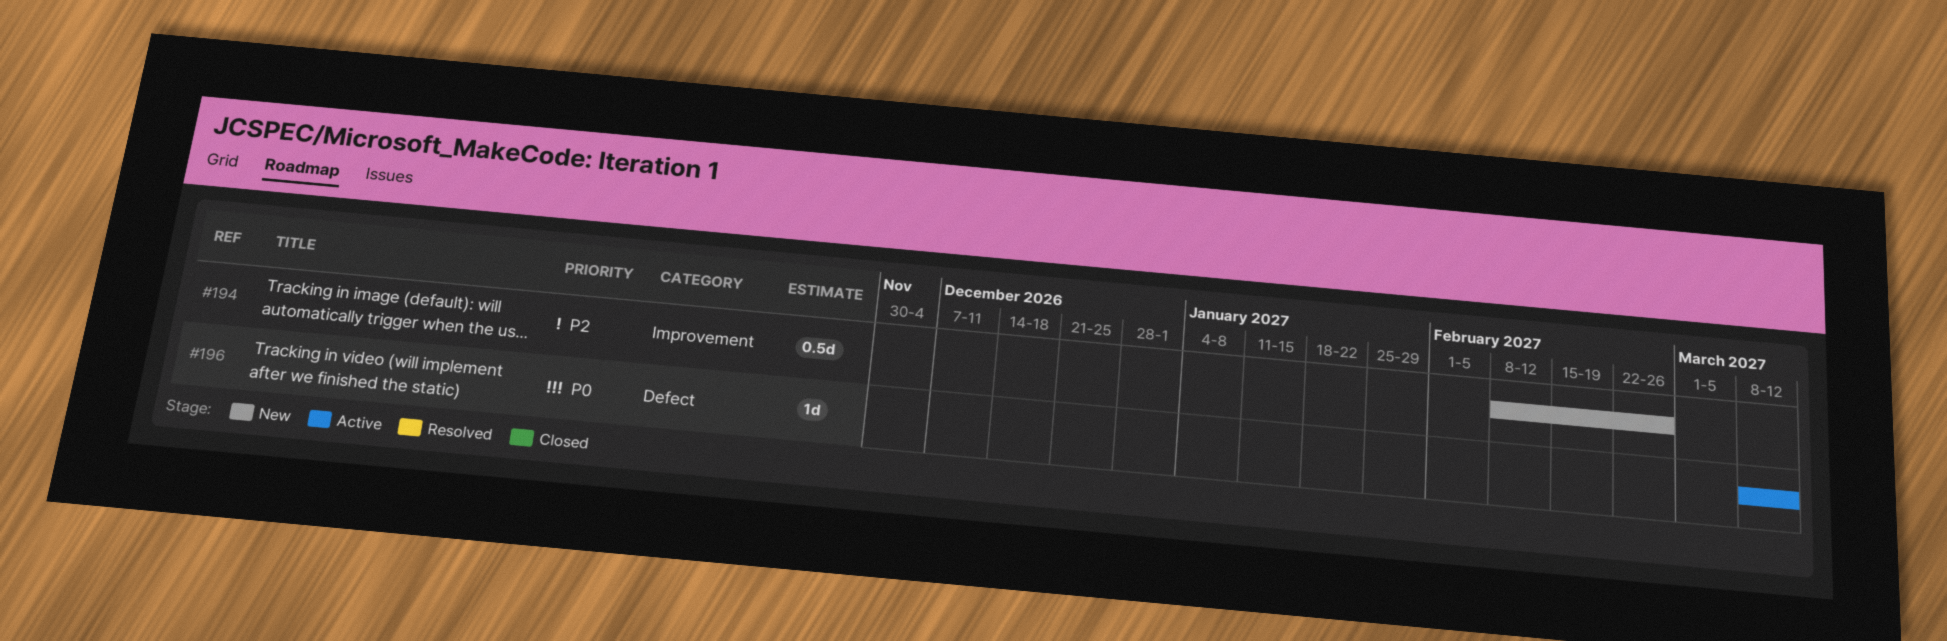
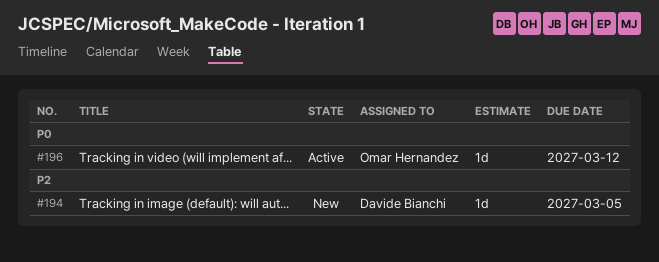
#194, estimate: 0.5d -> 1d
#194, due: Feb 26 -> Mar 5

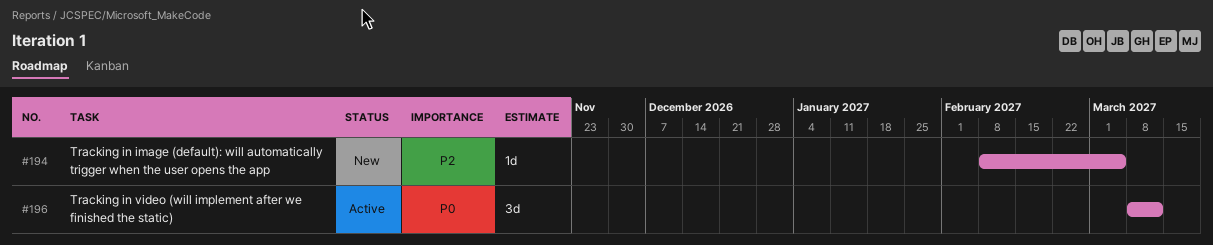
#196, estimate: 1d -> 3d

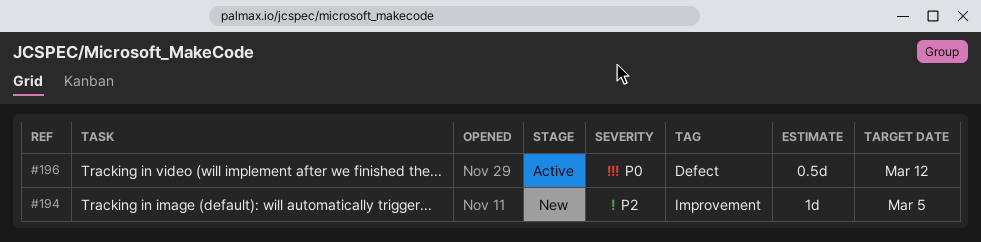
#196, estimate: 3d -> 0.5d

